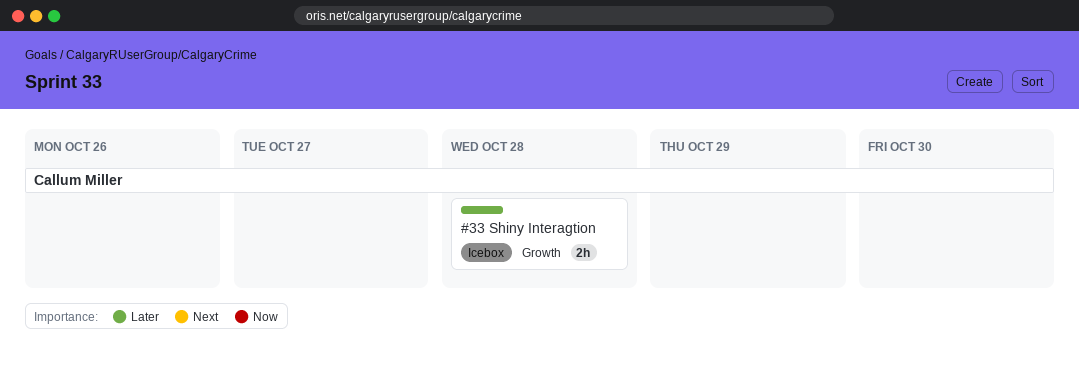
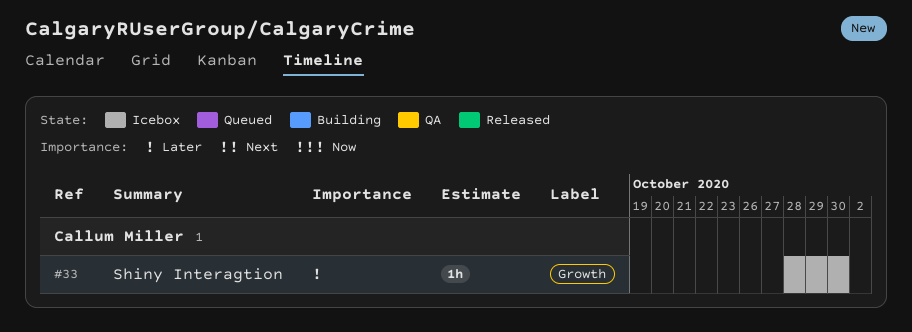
#33, estimate: 2h -> 1h
#33, due: Oct 28 -> Oct 30

